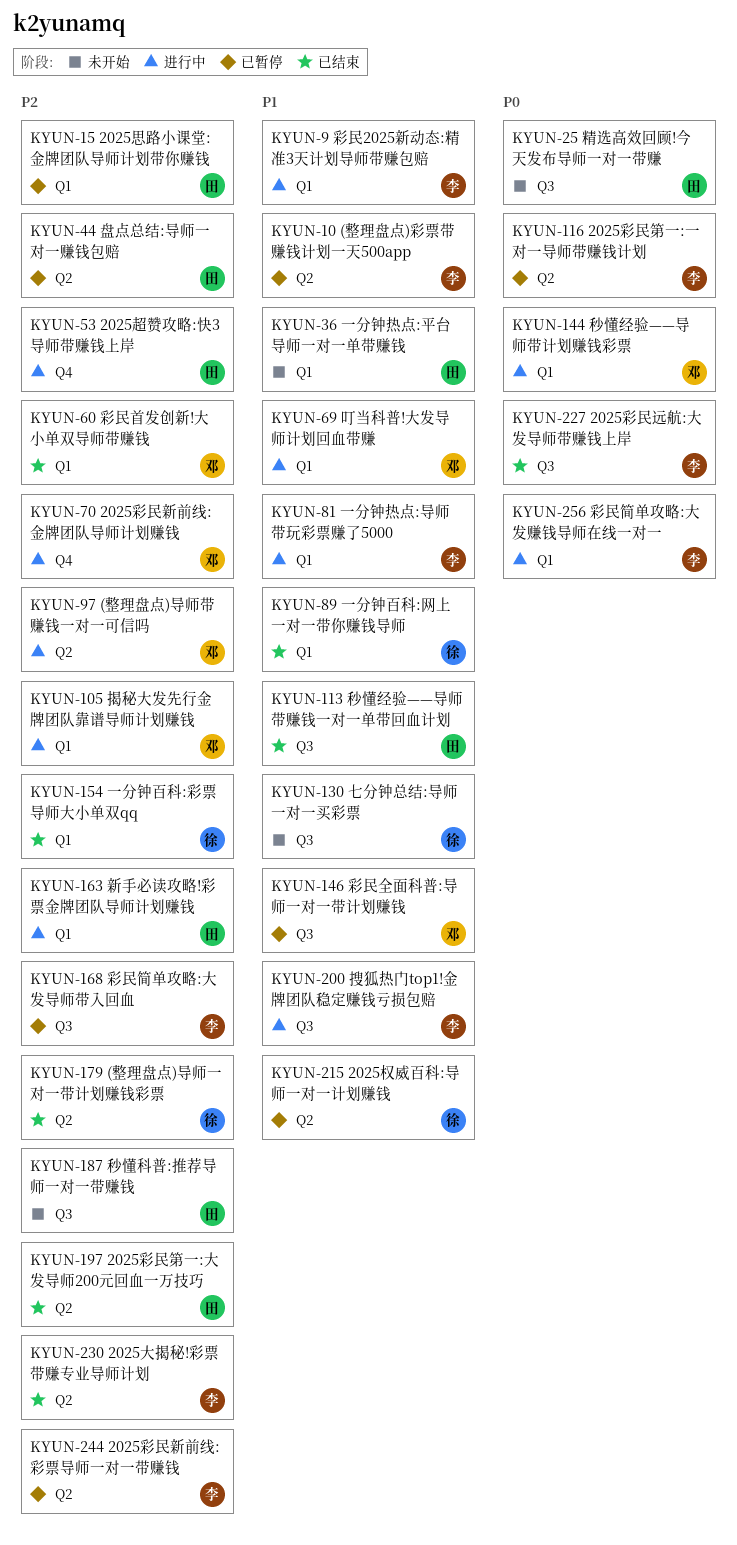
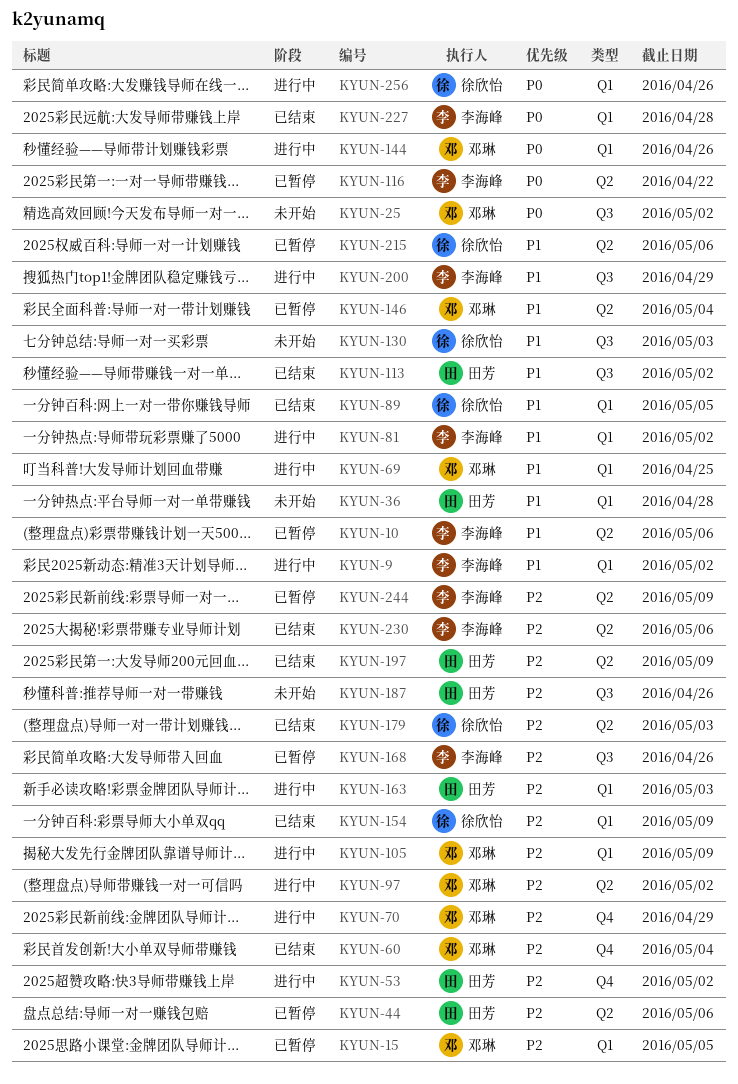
KYUN-15, owner: 田芳 -> 邓琳
KYUN-25, owner: 田芳 -> 邓琳
KYUN-60, label: Q1 -> Q4
KYUN-146, label: Q3 -> Q2
KYUN-227, label: Q3 -> Q1
KYUN-256, owner: 李海峰 -> 徐欣怡

